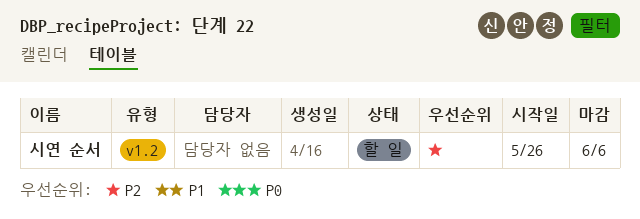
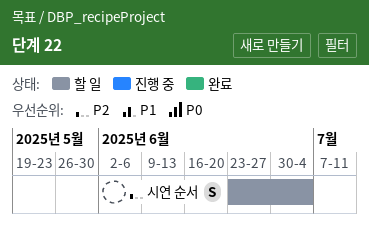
시연 순서, start: May 26 -> Jun 23
시연 순서, due: Jun 6 -> Jul 4

